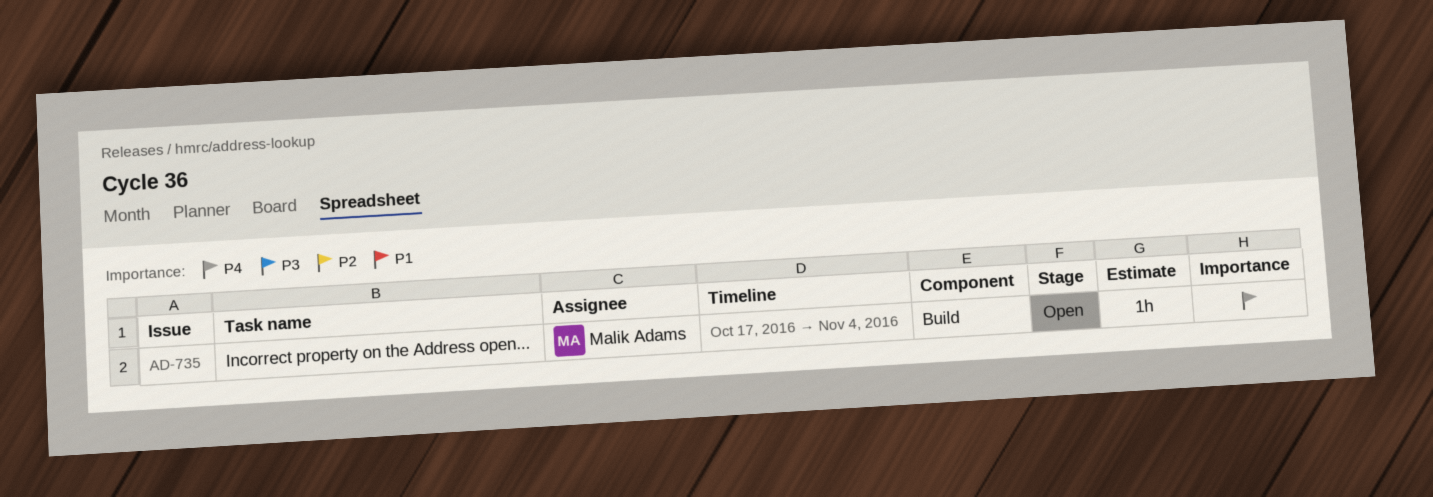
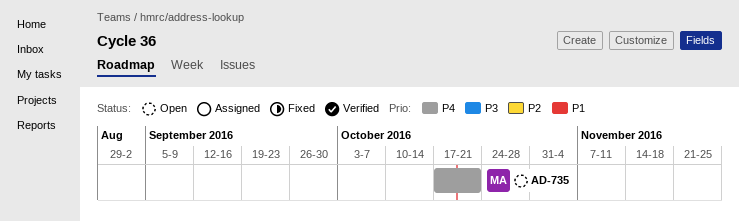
AD-735, due: Nov 4 -> Oct 21

